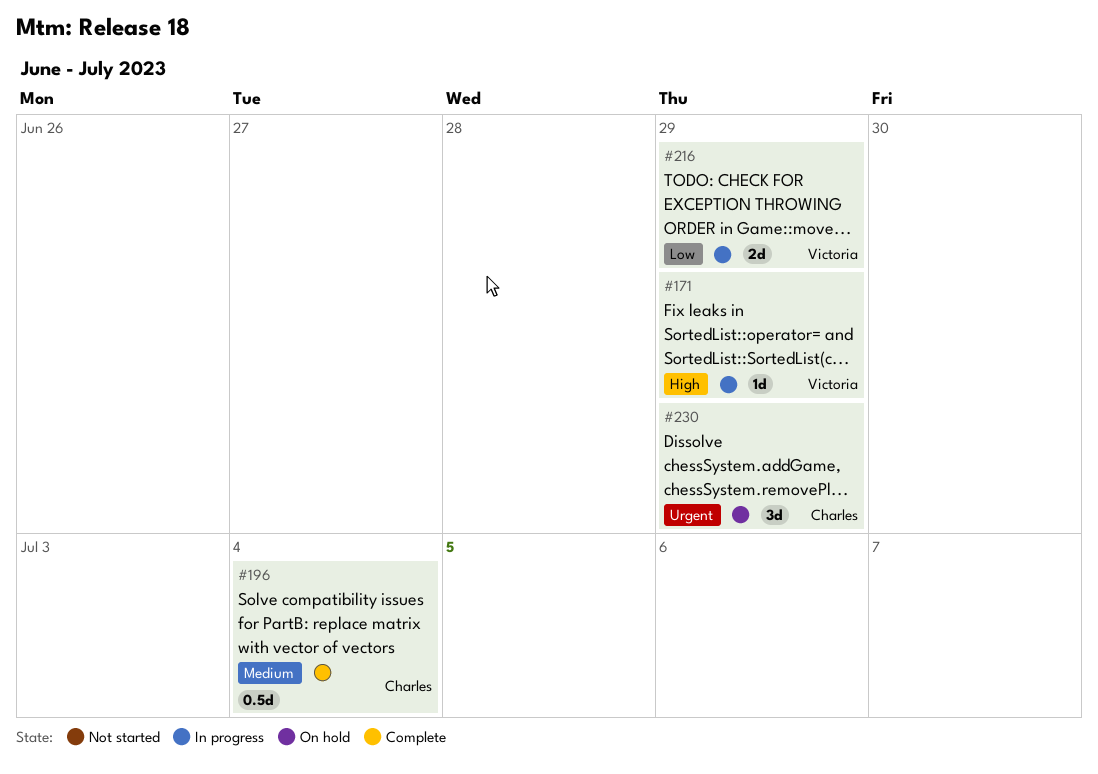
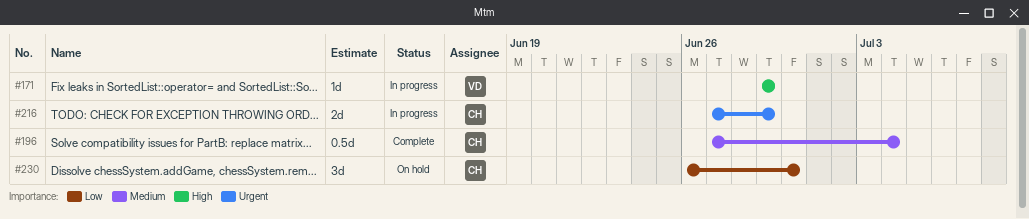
#216, owner: Victoria -> Charles
#216, priority: Low -> Urgent
#230, priority: Urgent -> Low
#230, due: Jun 29 -> Jun 30

